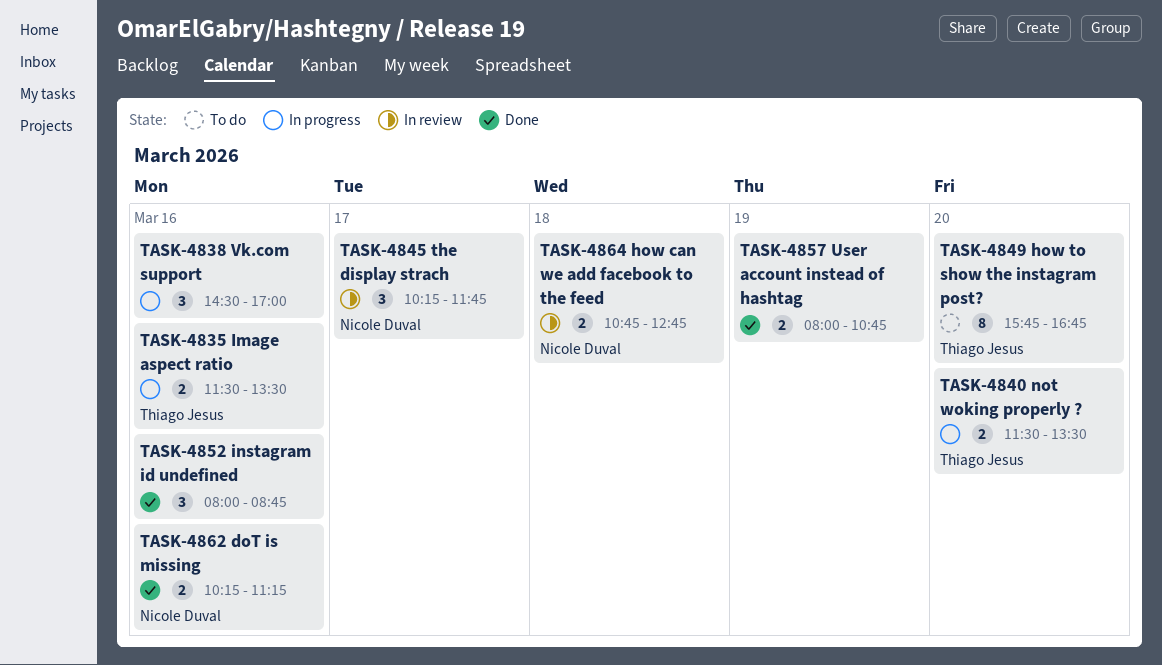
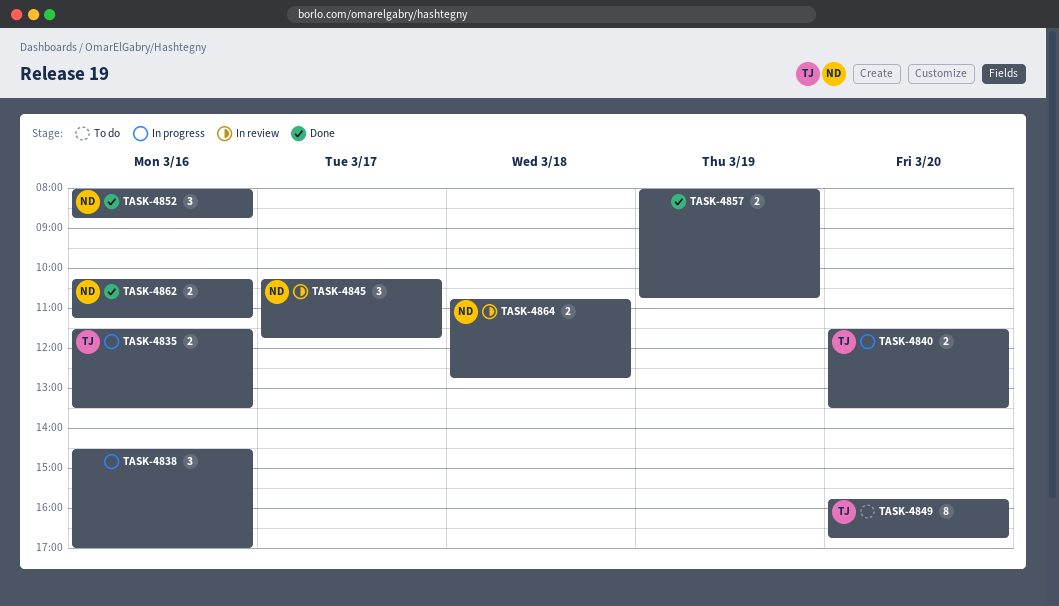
TASK-4852, owner: none -> Nicole Duval

